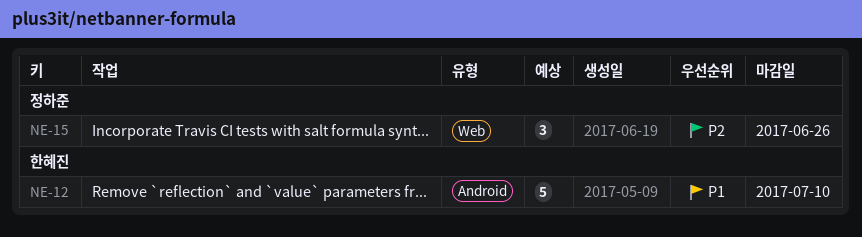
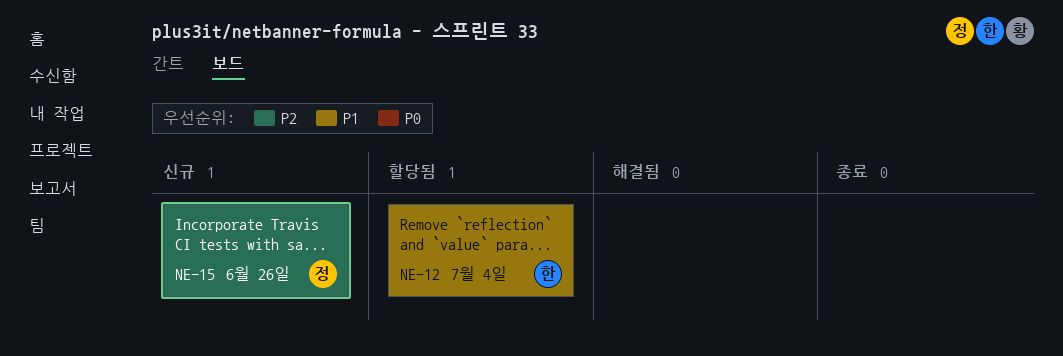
NE-12, due: Jul 10 -> Jul 4

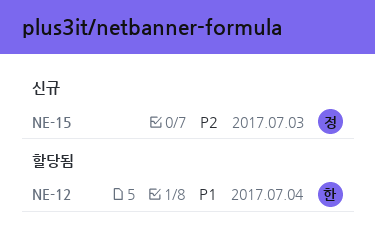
NE-15, due: Jun 26 -> Jul 3

